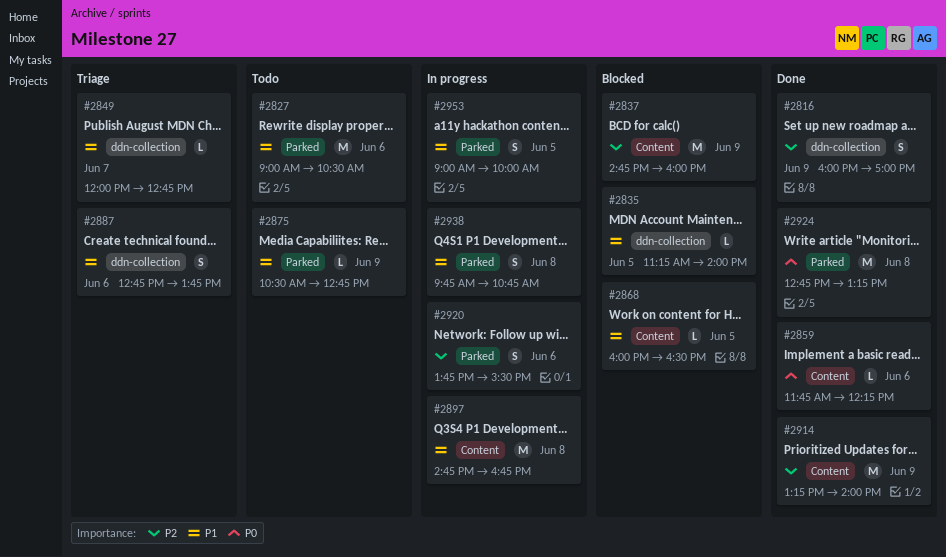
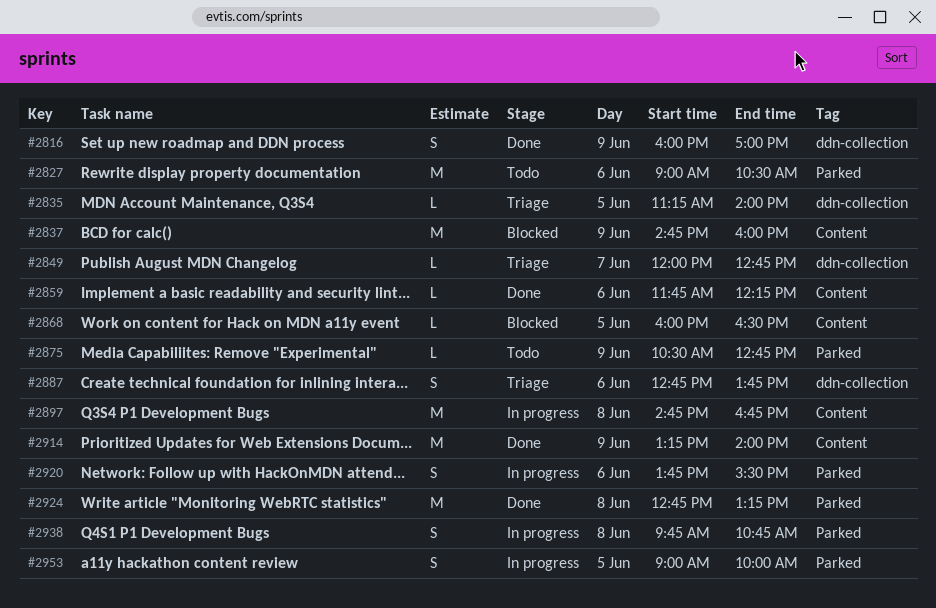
#2835, status: Blocked -> Triage

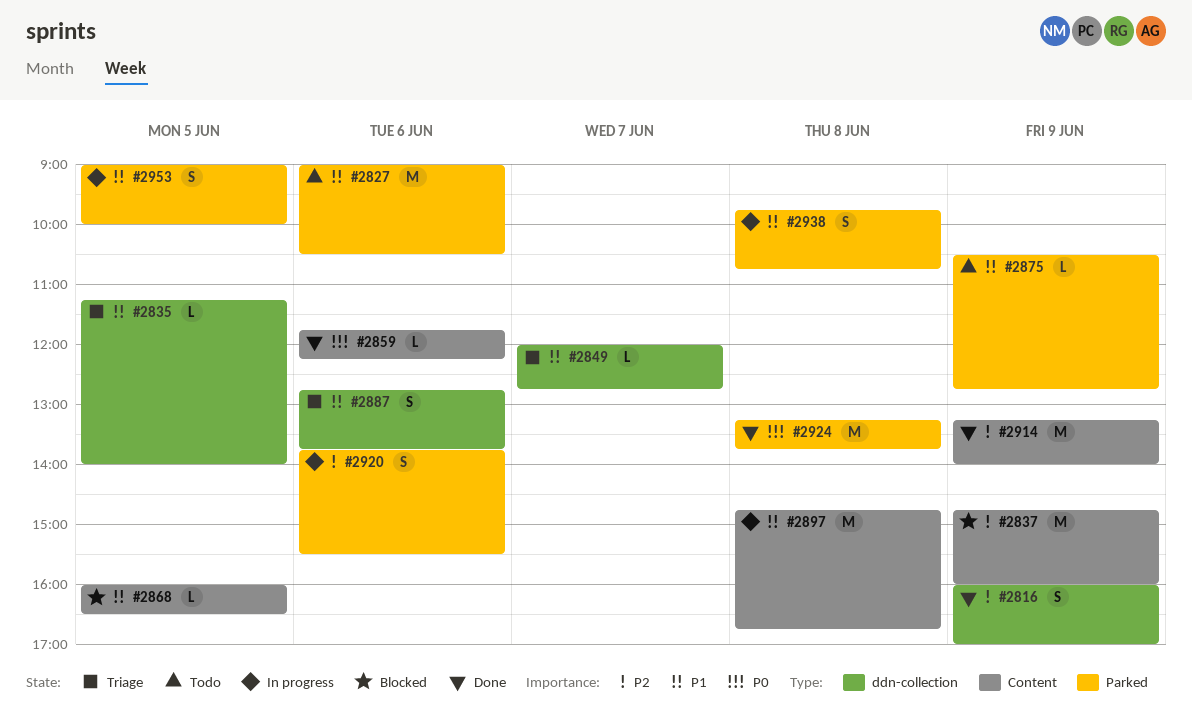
#2924, begins: 12:45 -> 13:15
#2924, ends: 13:15 -> 13:45

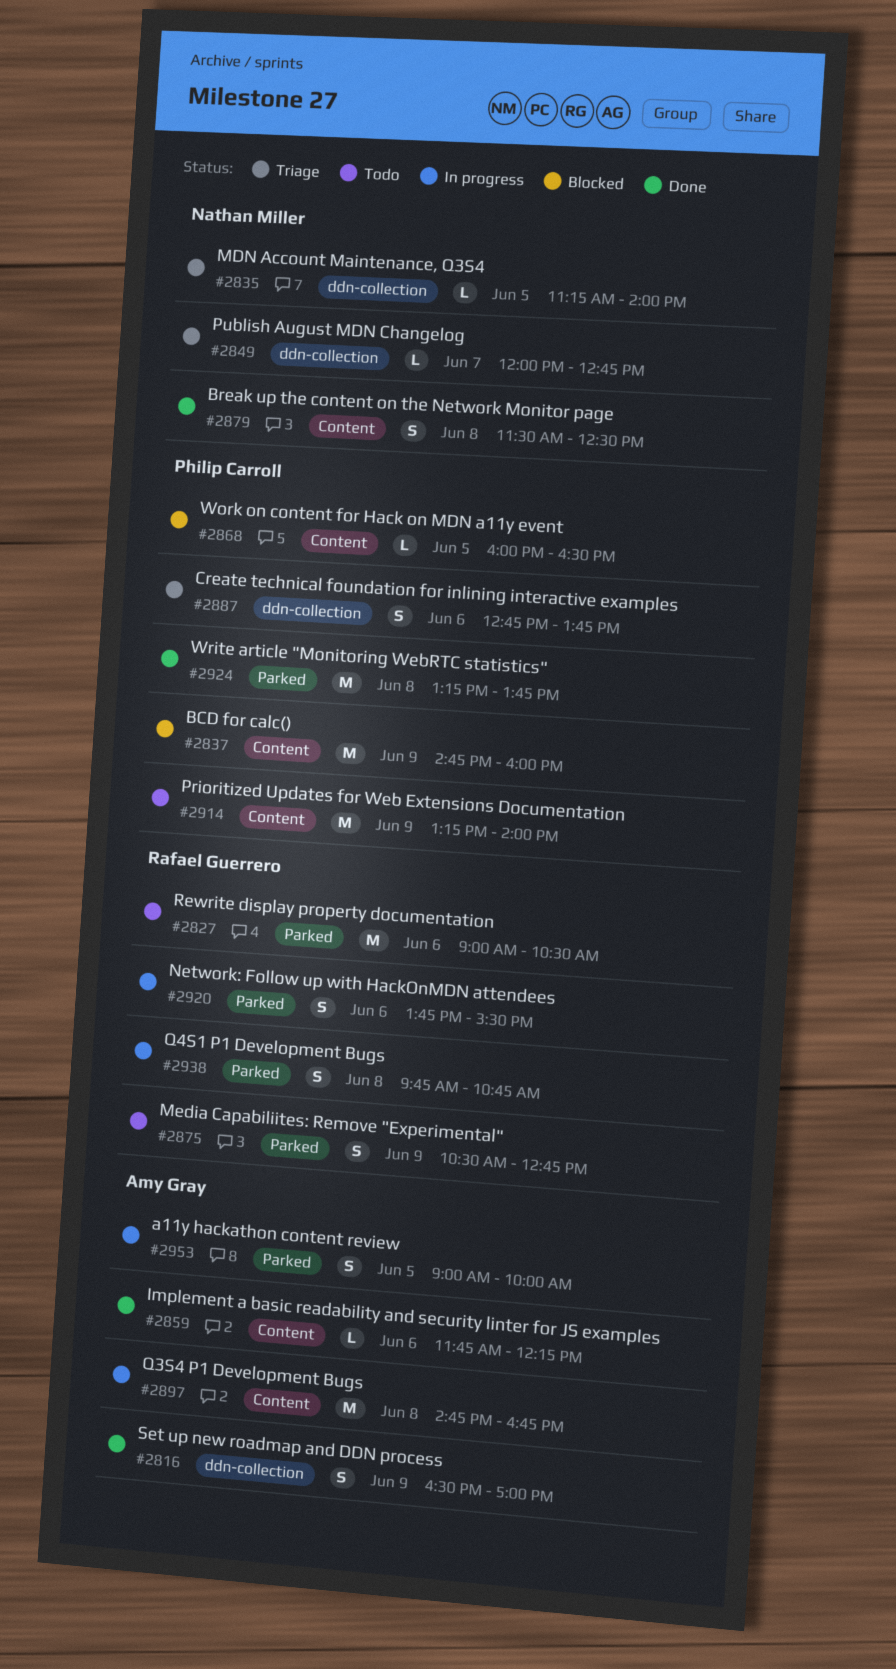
#2816, begins: 16:00 -> 16:30
#2875, estimate: L -> S
#2879: none -> present
#2914, status: Done -> Todo

